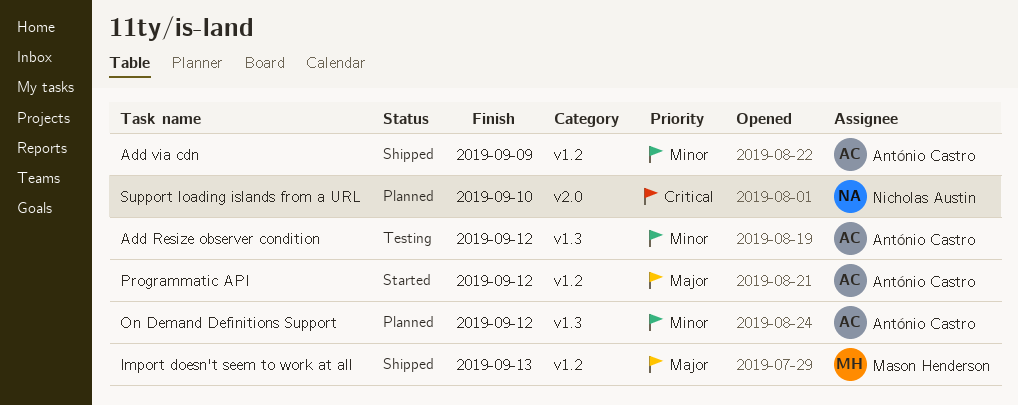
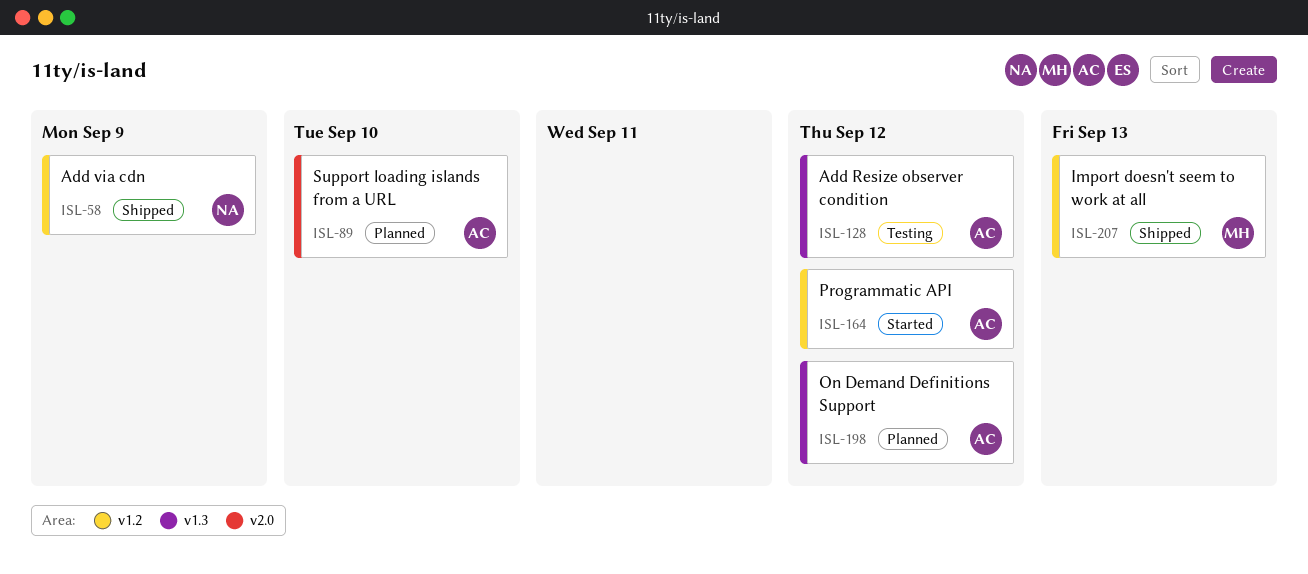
Add via cdn, owner: António Castro -> Nicholas Austin
Support loading islands from a URL, owner: Nicholas Austin -> António Castro

